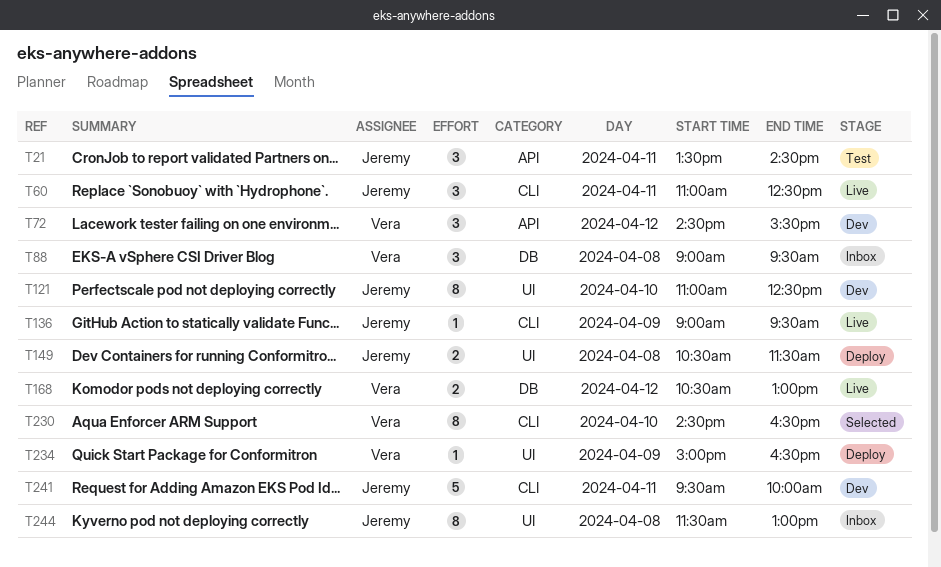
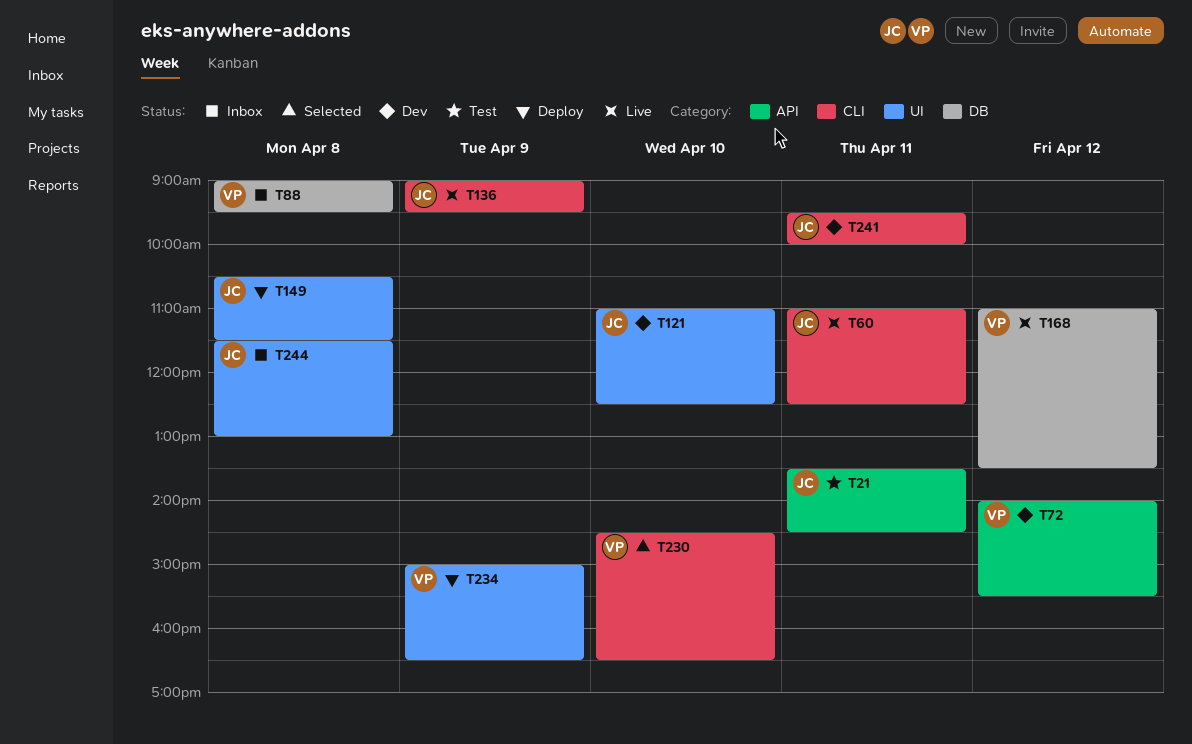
T72, begins: 14:30 -> 14:00
T168, begins: 10:30 -> 11:00
T168, ends: 13:00 -> 13:30

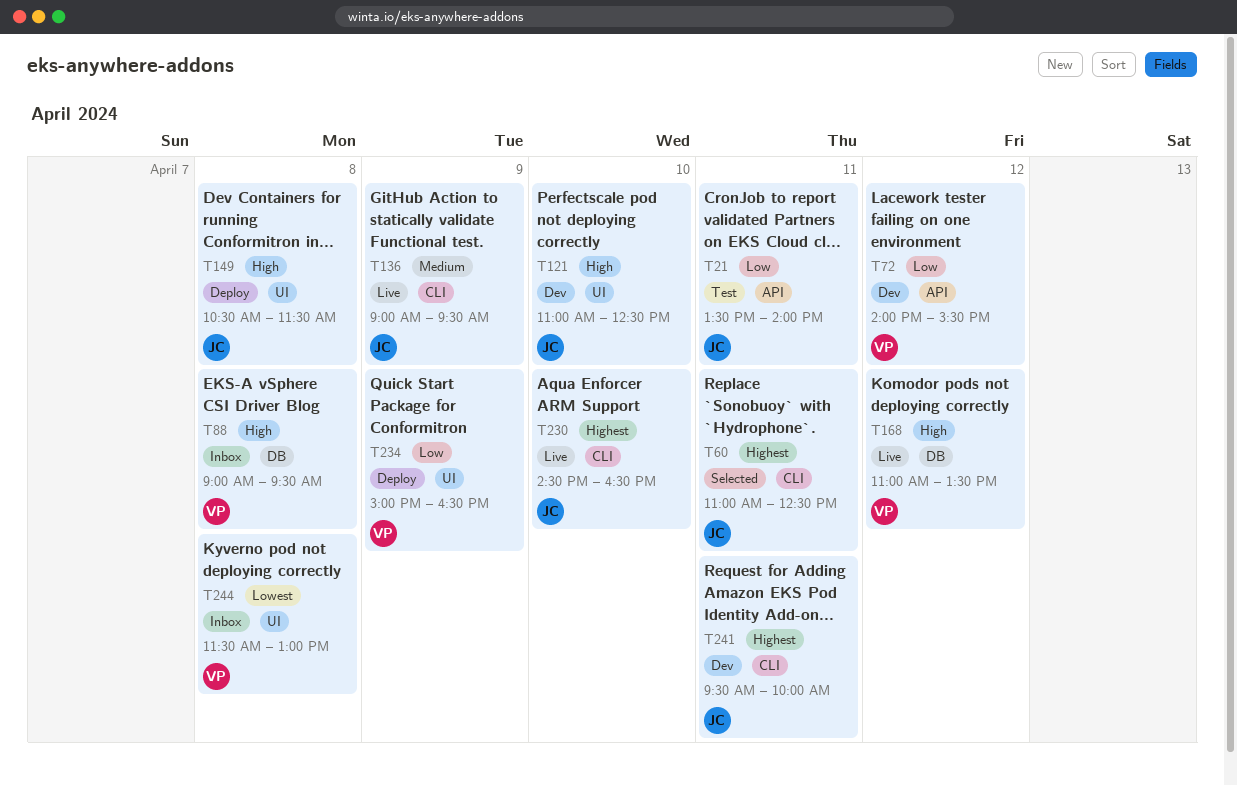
T21, ends: 14:30 -> 14:00
T60, status: Live -> Selected
T230, status: Selected -> Live
T230, owner: VP -> JC
T244, owner: JC -> VP

